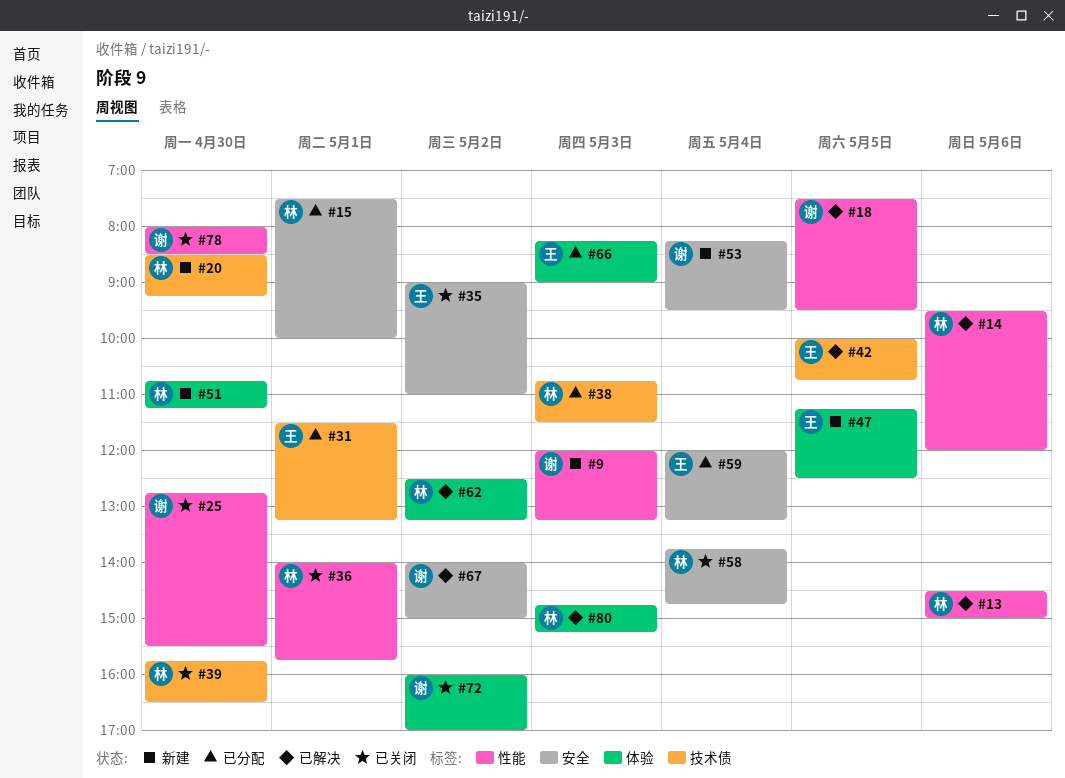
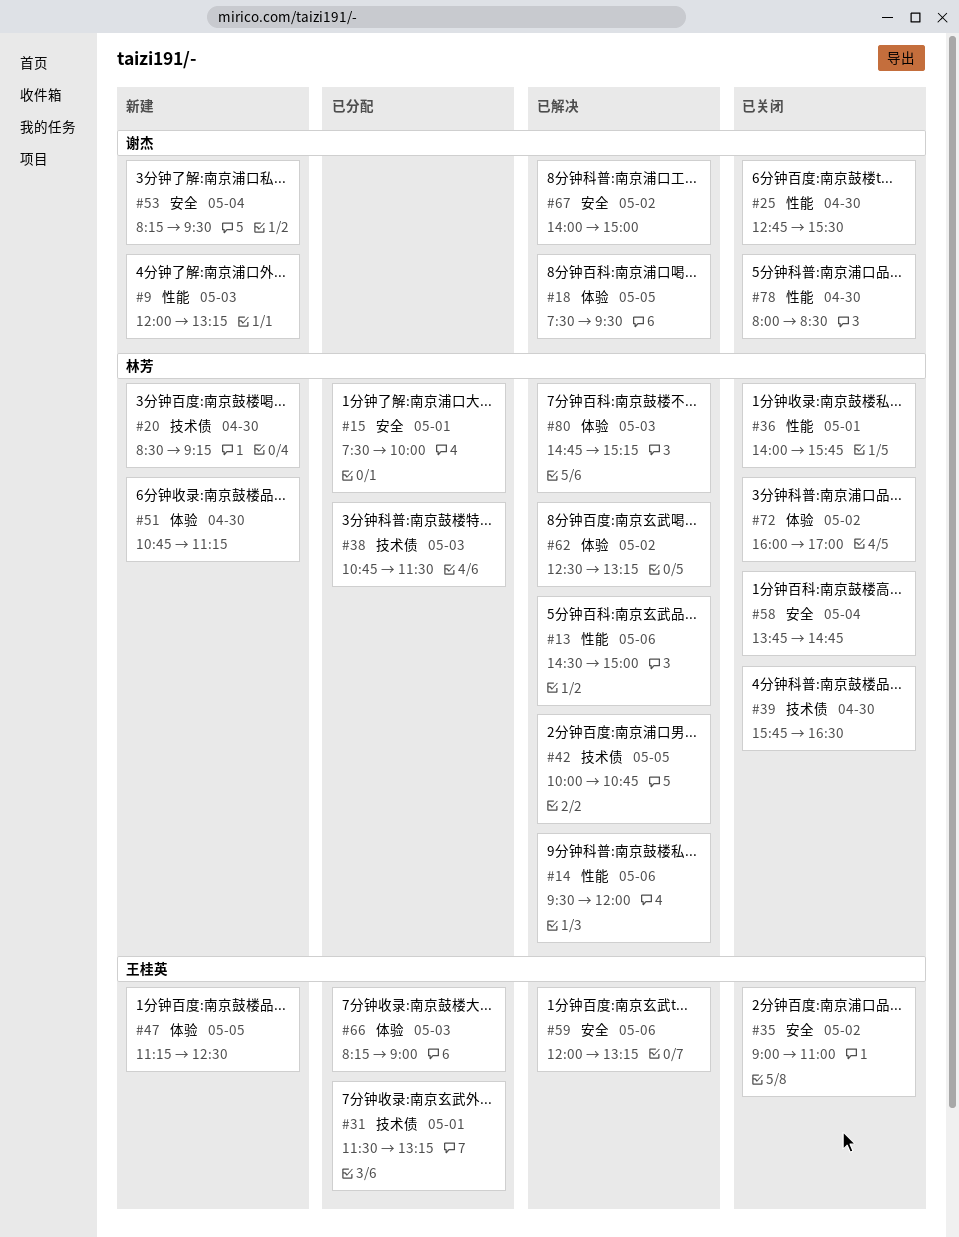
#18, label: 性能 -> 体验
#42, owner: 王桂英 -> 林芳
#59, status: 已分配 -> 已解决
#59, day: May 4 -> May 6
#72, owner: 谢杰 -> 林芳

